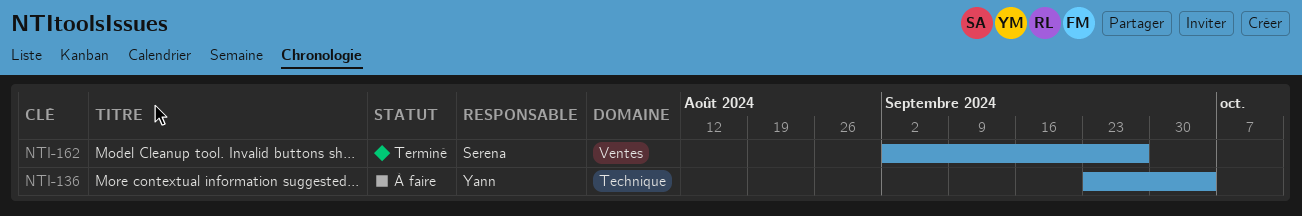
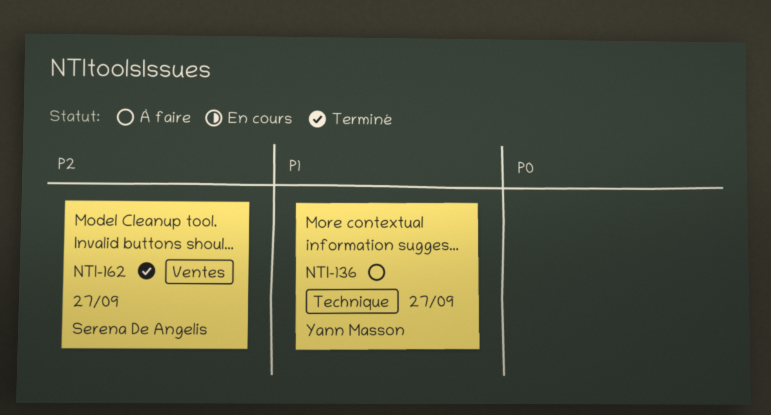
NTI-136, due: Oct 4 -> Sep 27

